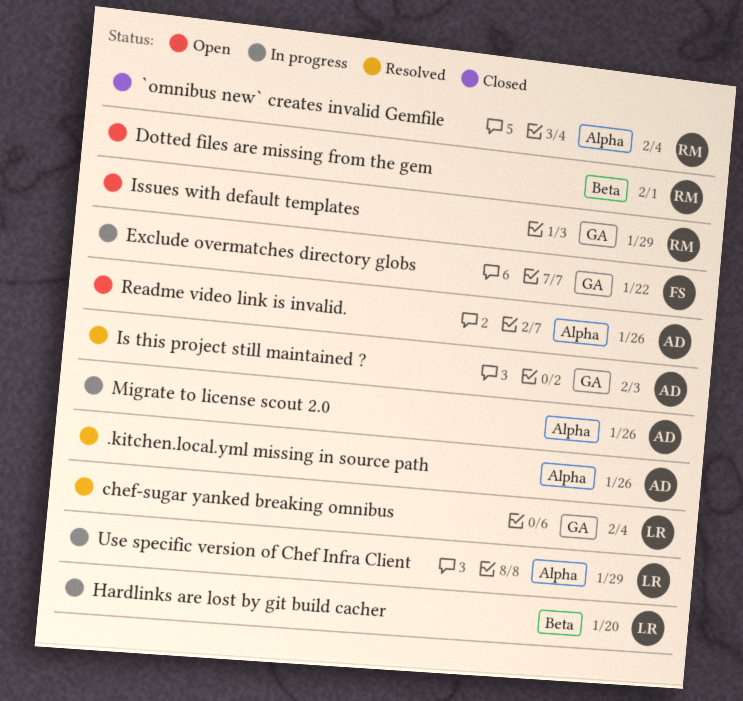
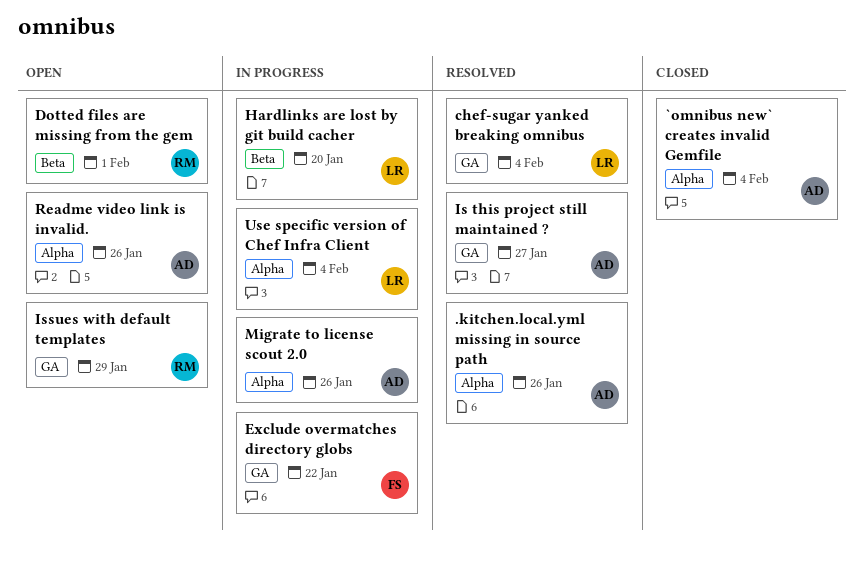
`omnibus new` creates invalid Gemfile, owner: RM -> AD
Is this project still maintained ?, due: Feb 3 -> Jan 27
Use specific version of Chef Infra Client, due: Jan 29 -> Feb 4

